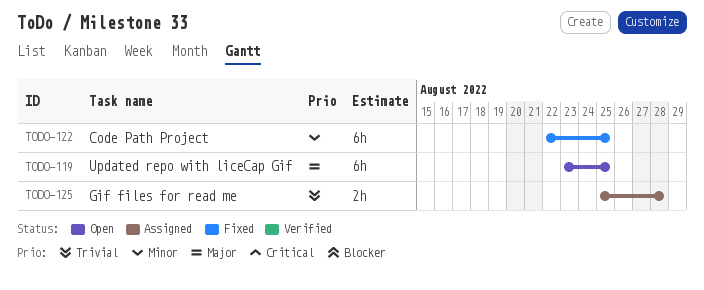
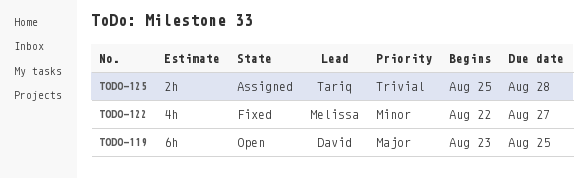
TODO-122, estimate: 6h -> 4h
TODO-122, due: Aug 25 -> Aug 27

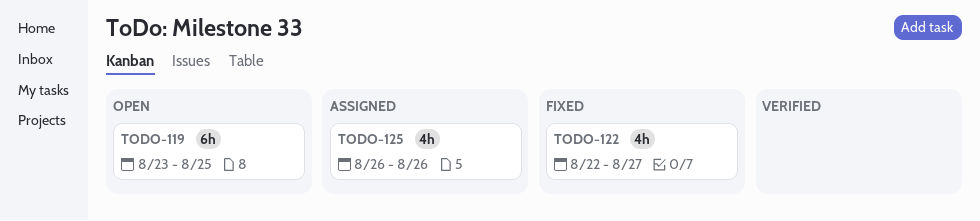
TODO-125, estimate: 2h -> 4h
TODO-125, start: Aug 25 -> Aug 26
TODO-125, due: Aug 28 -> Aug 26

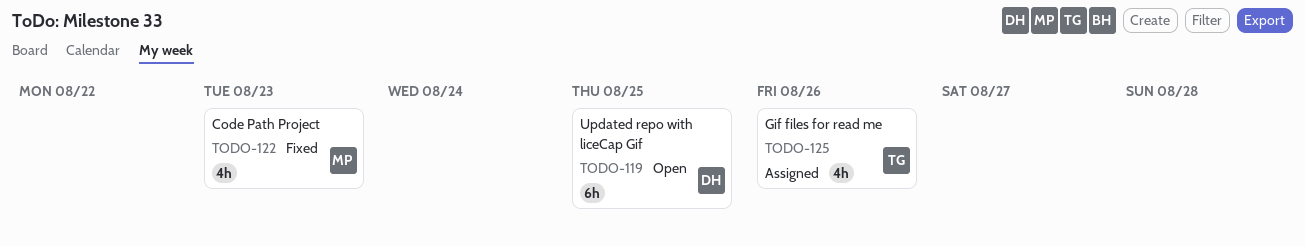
TODO-122, due: Aug 27 -> Aug 23

